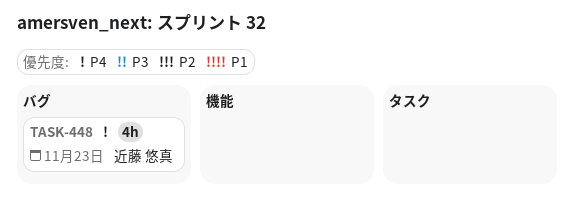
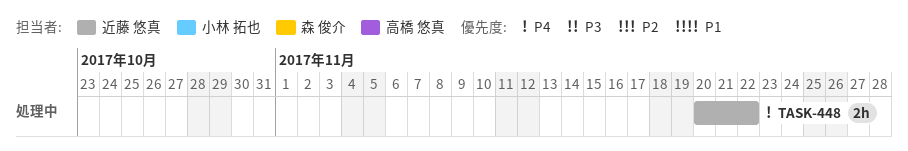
TASK-448, estimate: 4h -> 2h
TASK-448, due: Nov 23 -> Nov 22

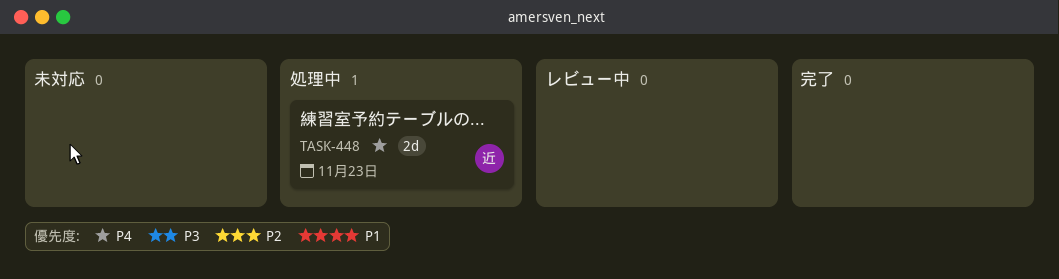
TASK-448, estimate: 2h -> 2d
TASK-448, due: Nov 22 -> Nov 23

